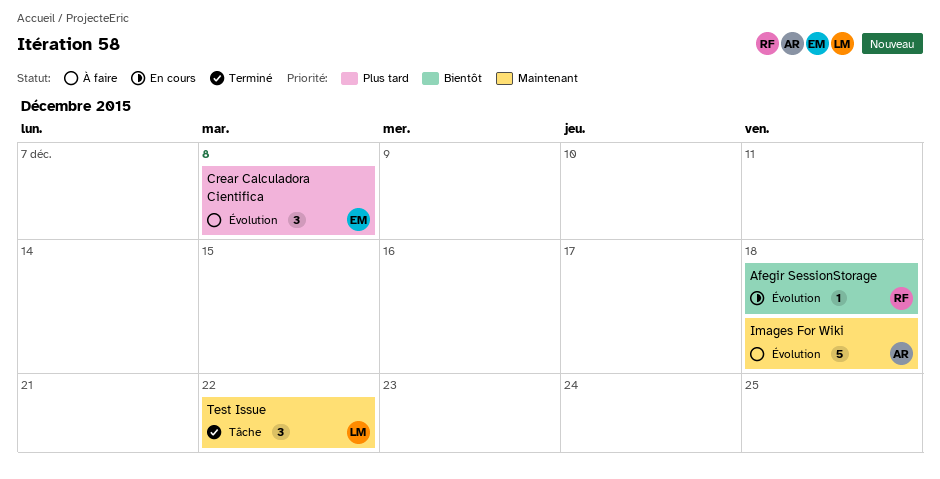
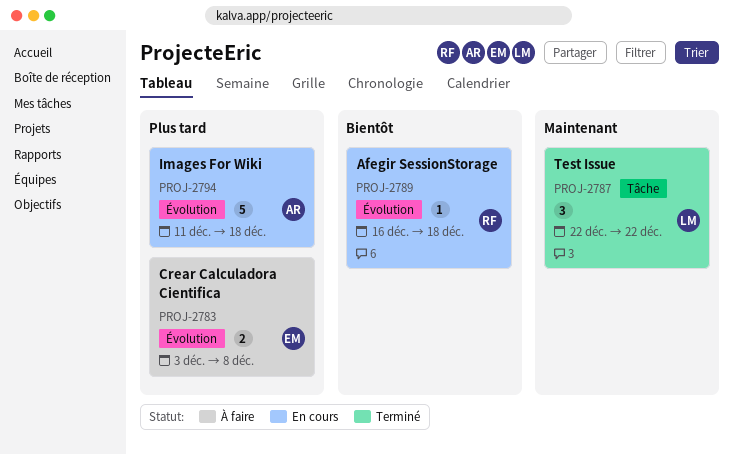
Crear Calculadora Cientifica, estimate: 3 -> 2
Images For Wiki, status: À faire -> En cours
Images For Wiki, priority: Maintenant -> Plus tard

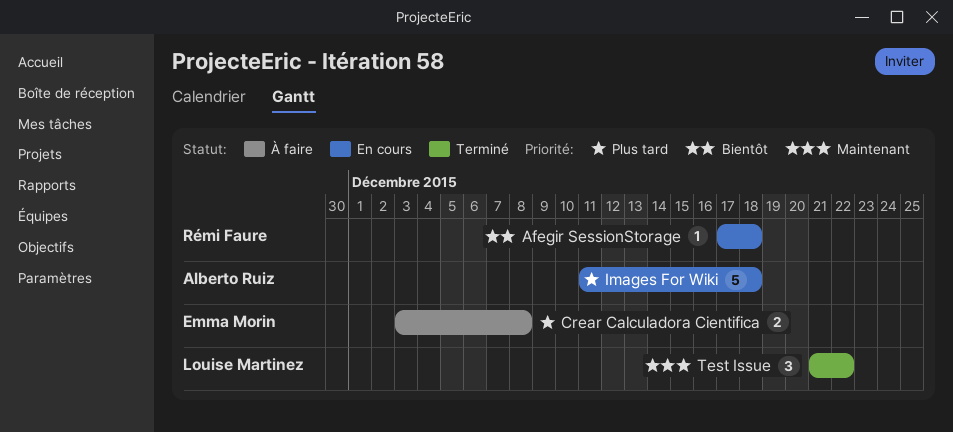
Afegir SessionStorage, start: Dec 16 -> Dec 17
Test Issue, start: Dec 22 -> Dec 21

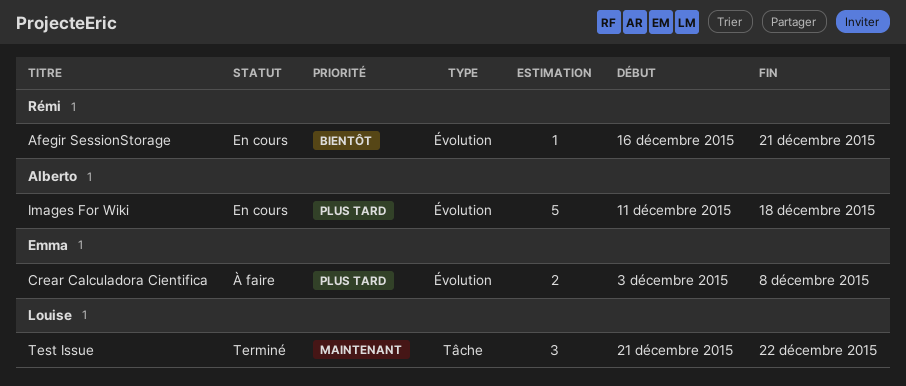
Afegir SessionStorage, start: Dec 17 -> Dec 16
Afegir SessionStorage, due: Dec 18 -> Dec 21

